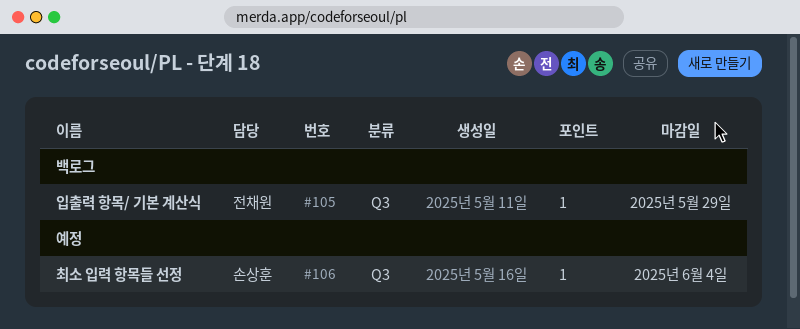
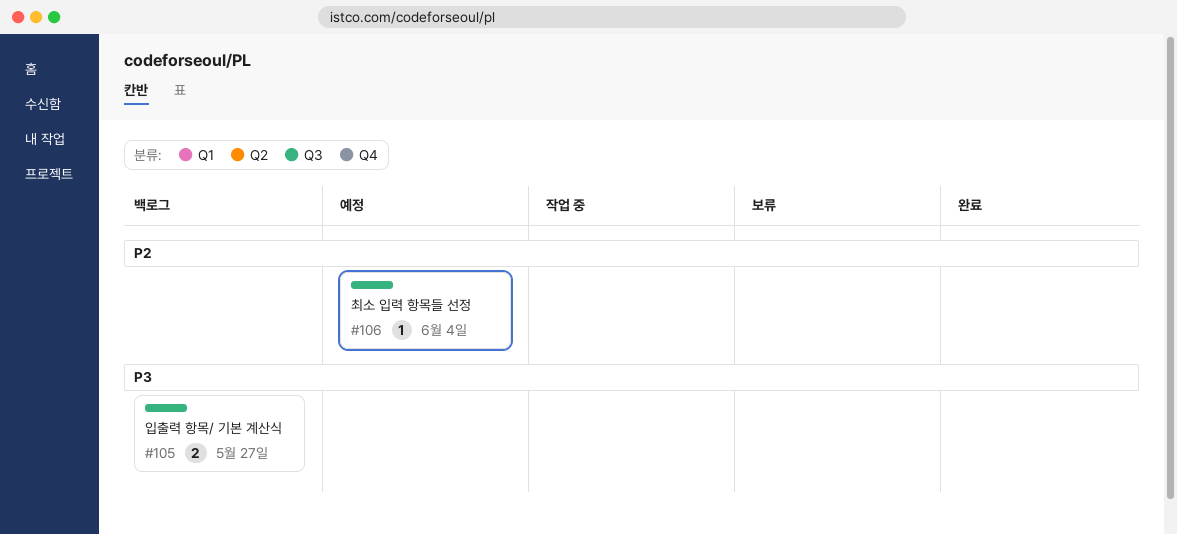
#105, estimate: 1 -> 2
#105, due: May 29 -> May 27

